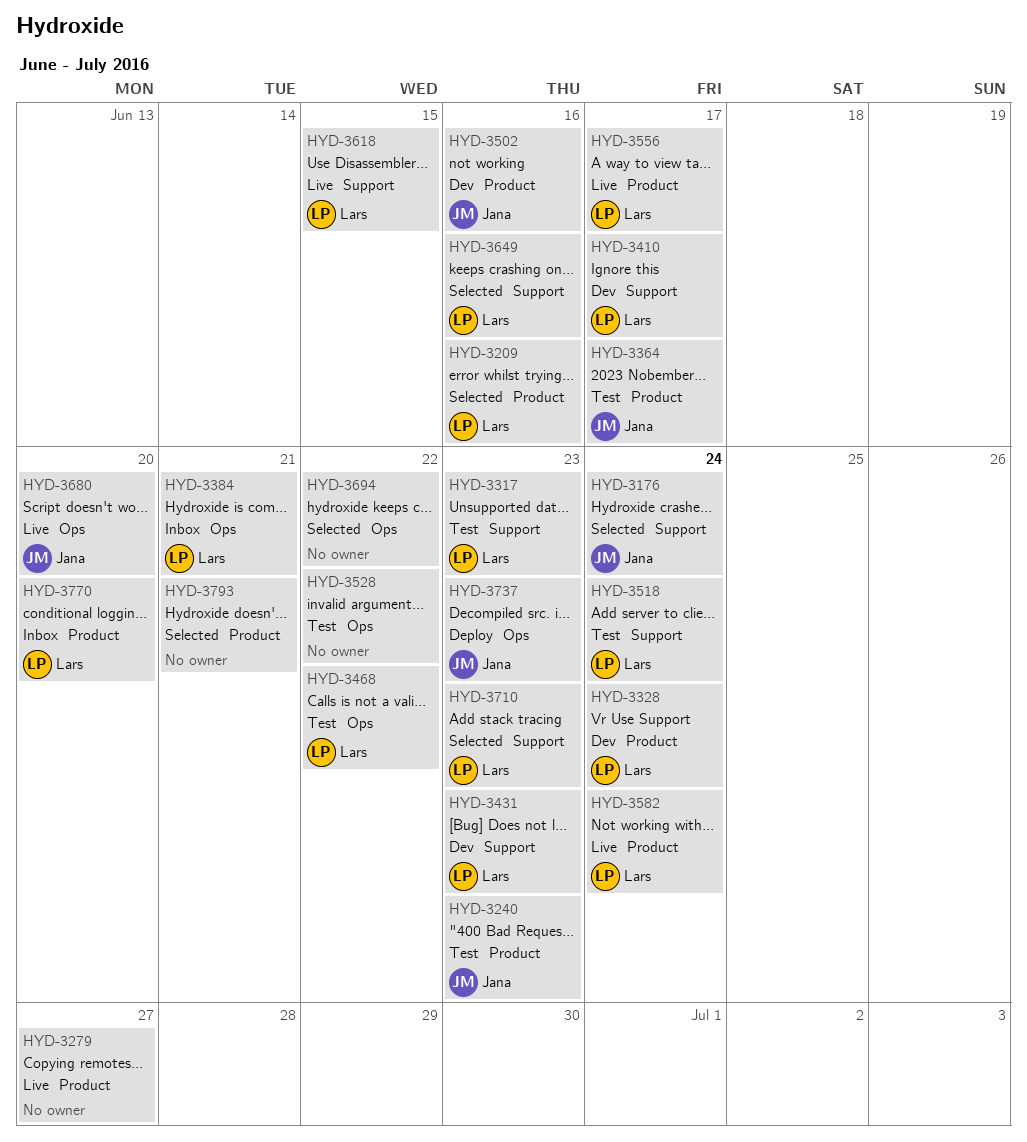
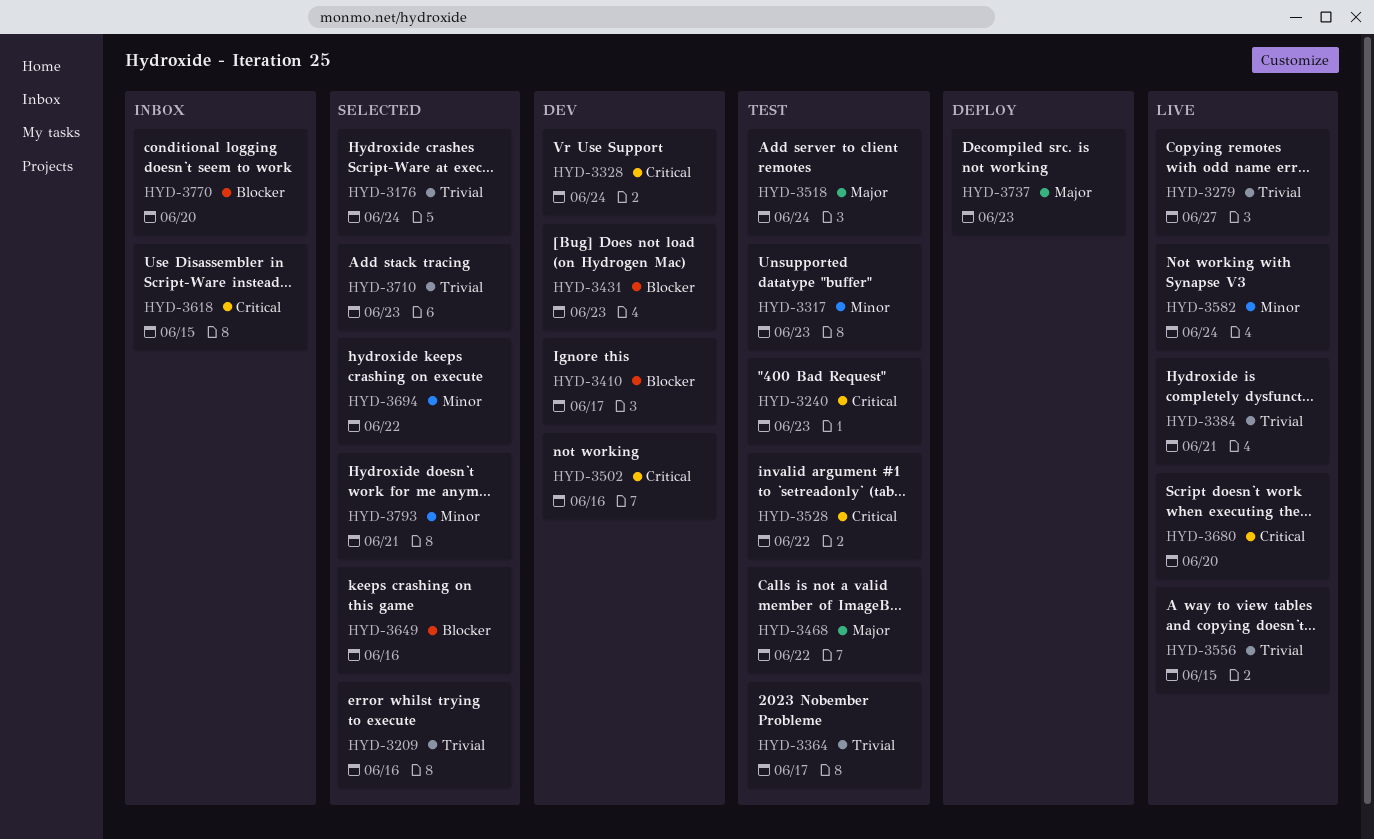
HYD-3384, status: Inbox -> Live
HYD-3556, due: Jun 17 -> Jun 15
HYD-3618, status: Live -> Inbox

